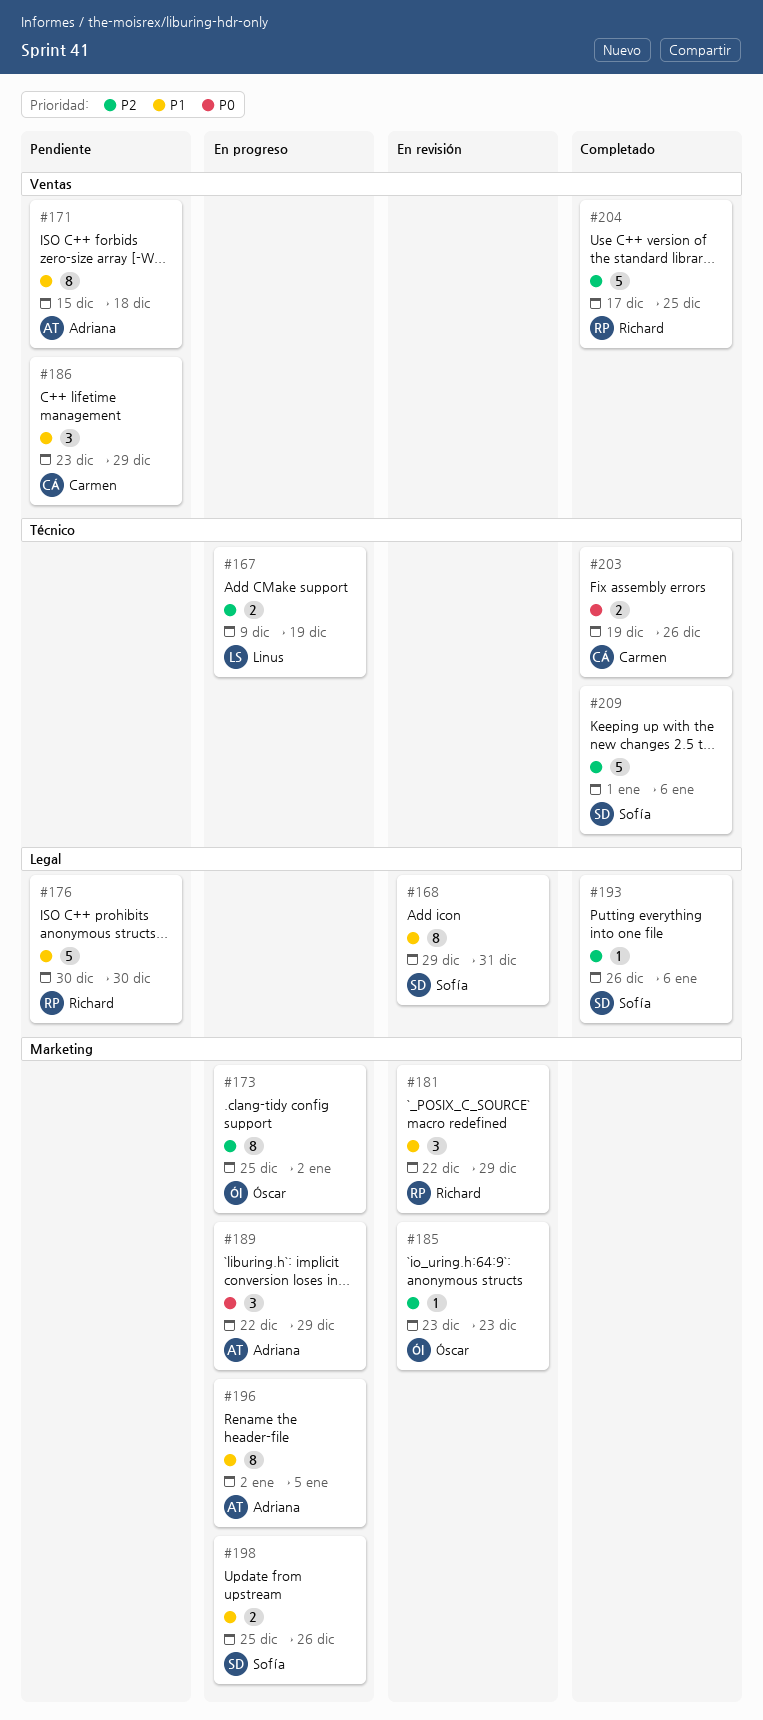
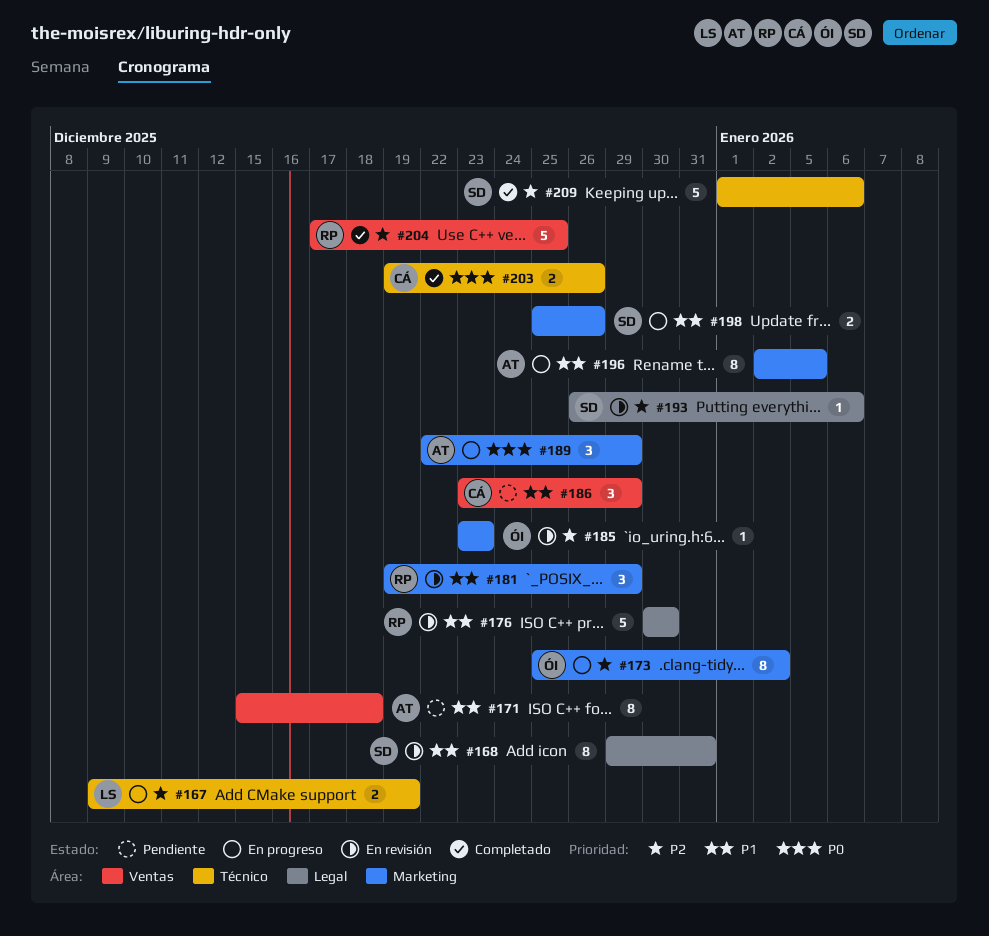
#176, status: Pendiente -> En revisión
#181, start: Dec 22 -> Dec 19
#193, status: Completado -> En revisión

